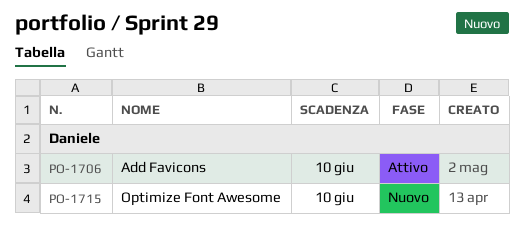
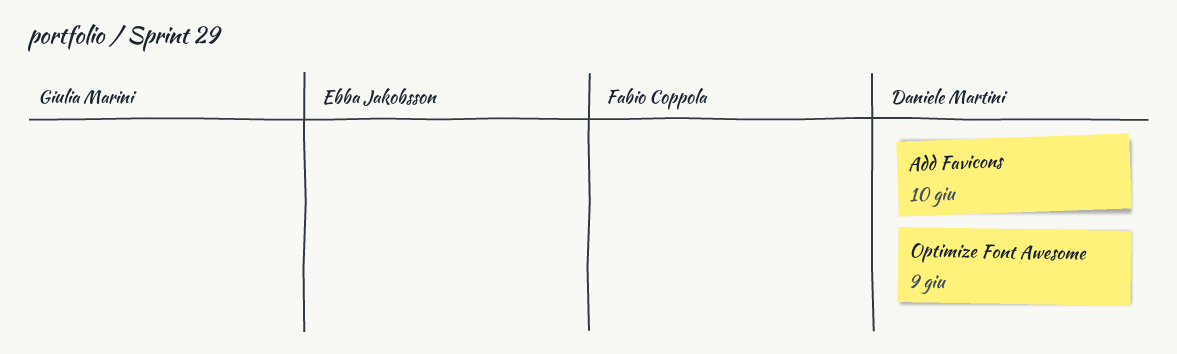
Optimize Font Awesome, due: Jun 10 -> Jun 9

